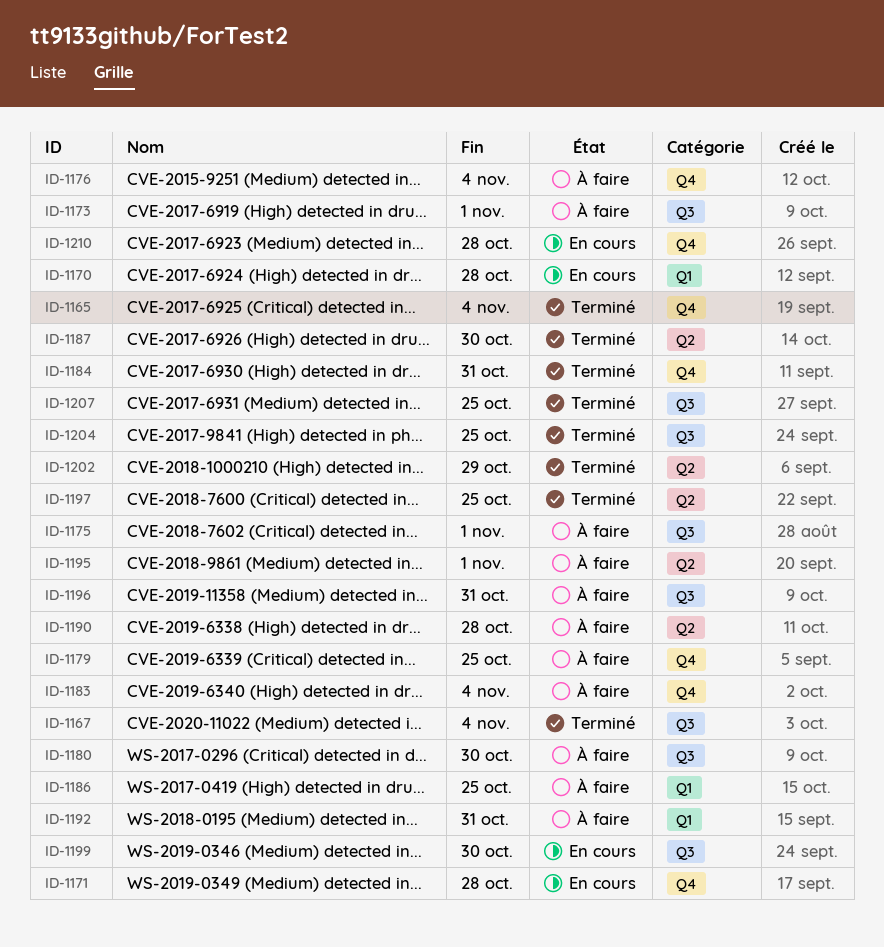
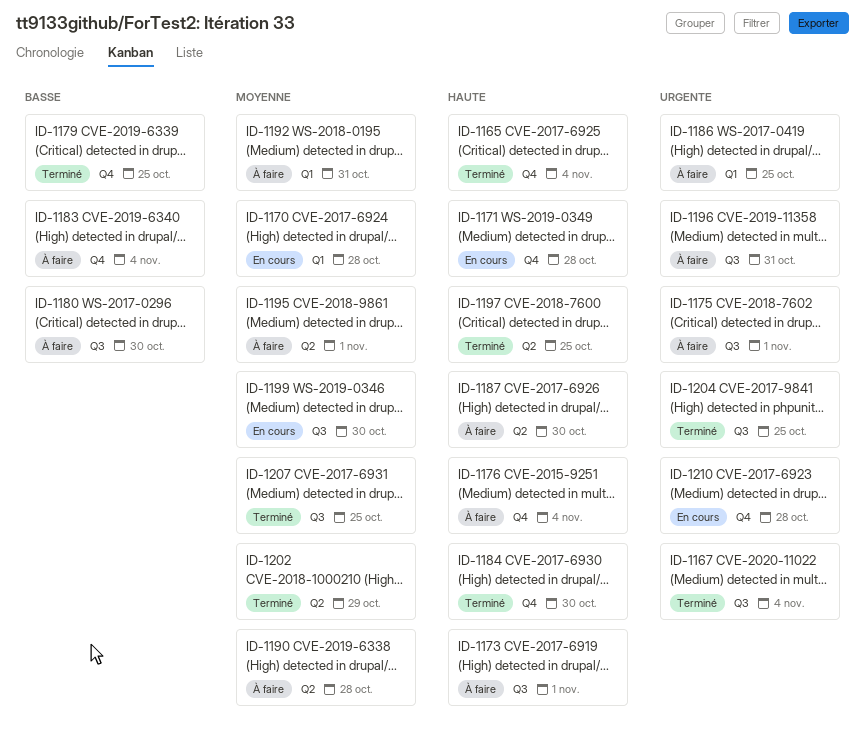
ID-1179, status: À faire -> Terminé
ID-1184, due: Oct 31 -> Oct 30
ID-1187, status: Terminé -> À faire

